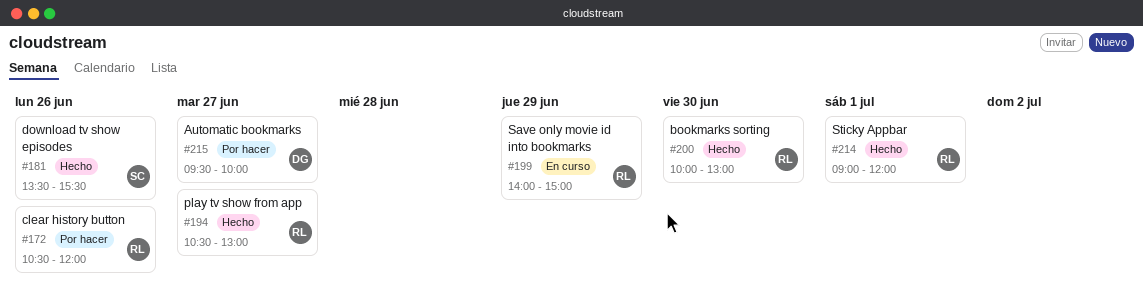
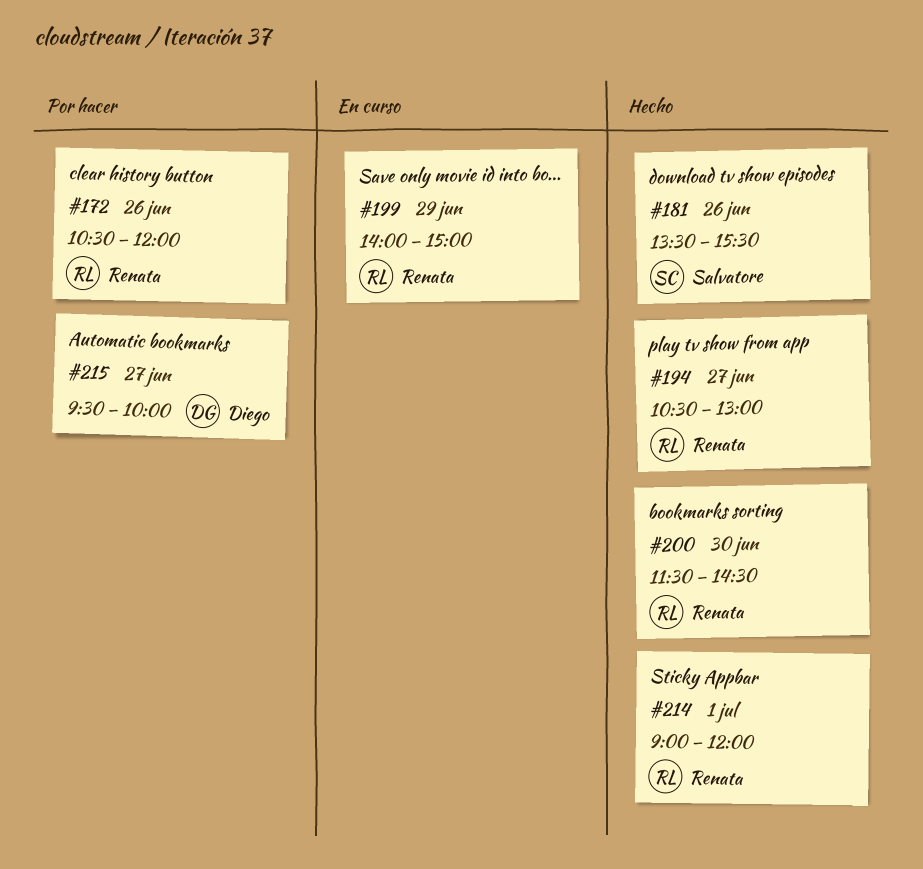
#200, begins: 10:00 -> 11:30
#200, ends: 13:00 -> 14:30

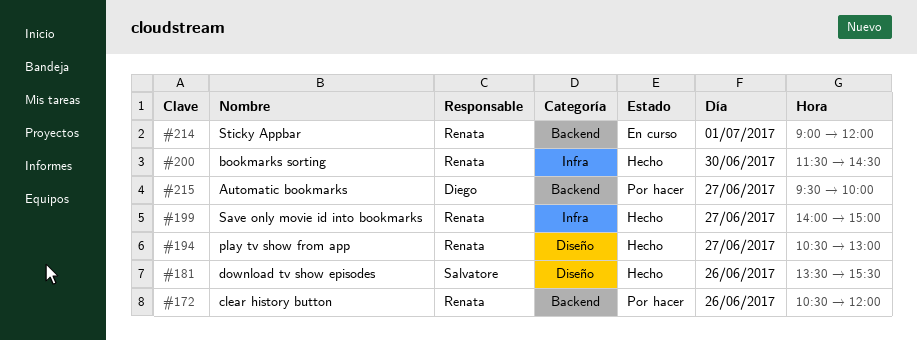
#199, status: En curso -> Hecho
#199, day: Jun 29 -> Jun 27
#214, status: Hecho -> En curso

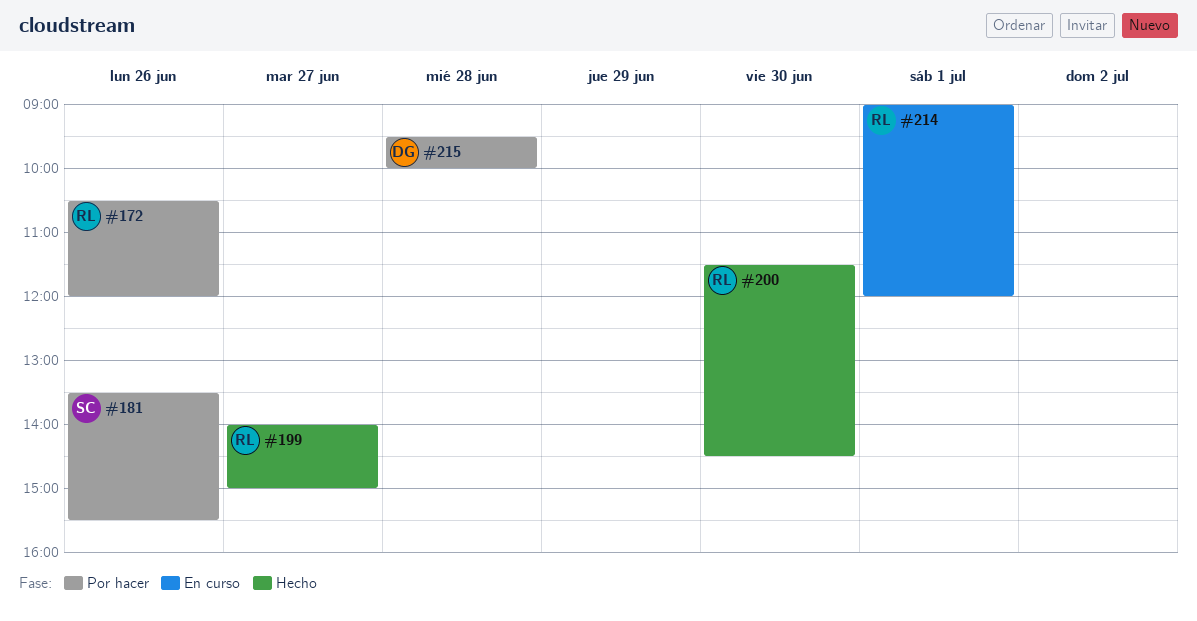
#181, status: Hecho -> Por hacer
#194: present -> none
#215, day: Jun 27 -> Jun 28

